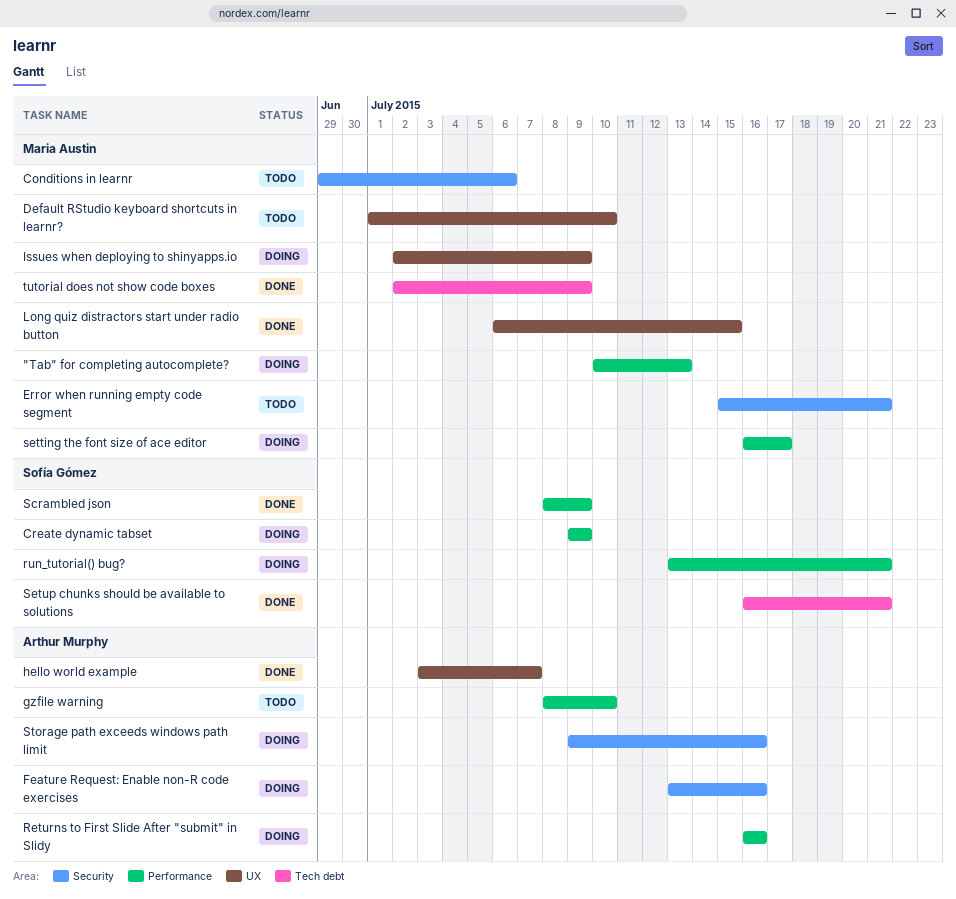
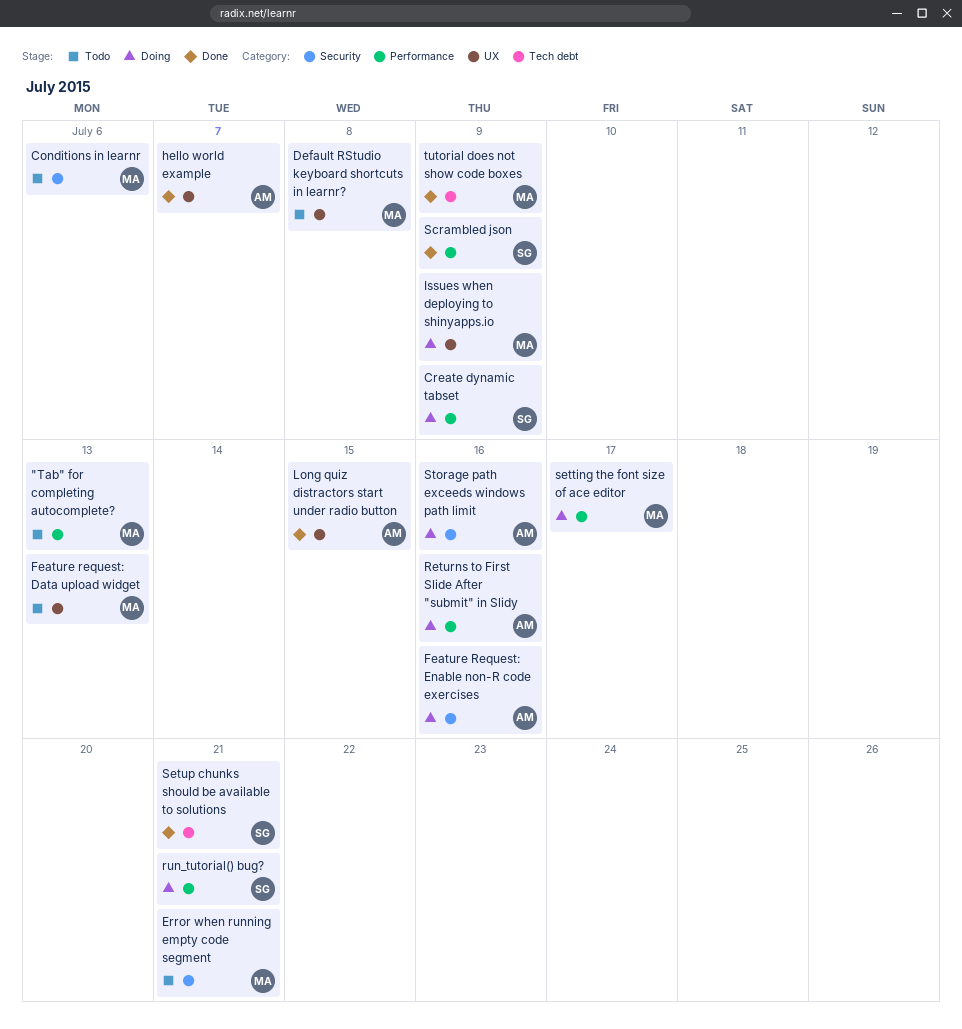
"Tab" for completing autocomplete?, status: Doing -> Todo
Default RStudio keyboard shortcuts in learnr?, due: Jul 10 -> Jul 8
Feature request: Data upload widget: none -> present
gzfile warning: present -> none
Long quiz distractors start under radio button, owner: Maria Austin -> Arthur Murphy

